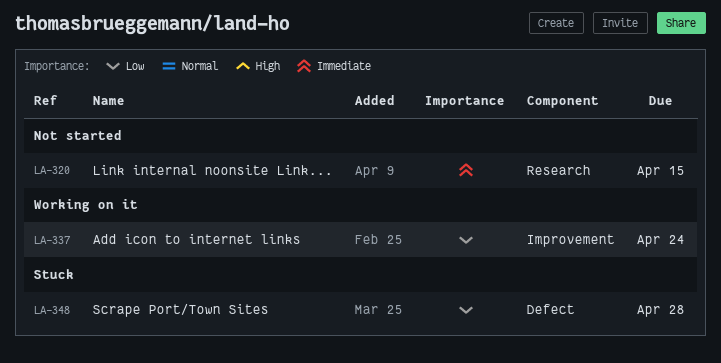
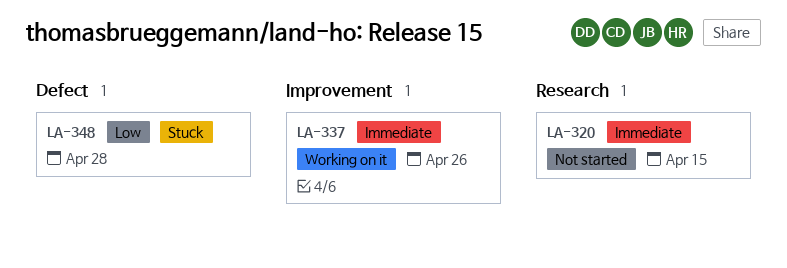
LA-337, priority: Low -> Immediate
LA-337, due: Apr 24 -> Apr 26

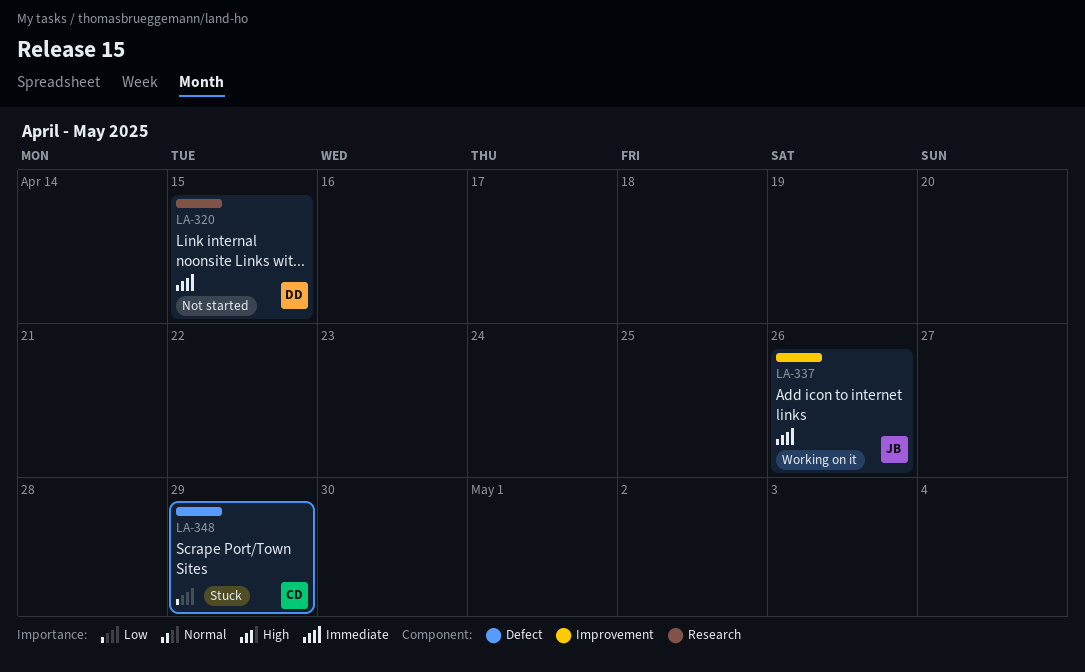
LA-348, due: Apr 28 -> Apr 29

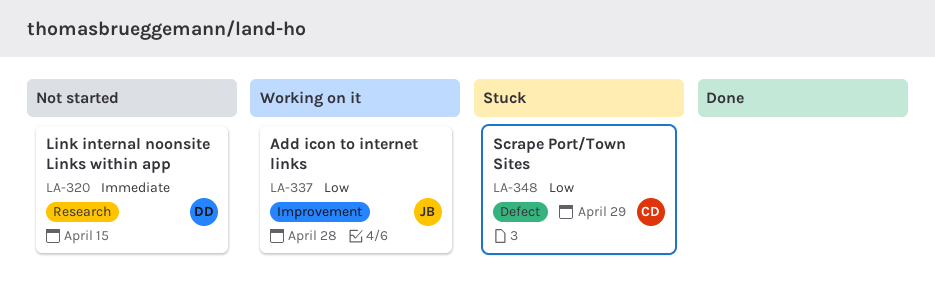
LA-337, priority: Immediate -> Low
LA-337, due: Apr 26 -> Apr 28

